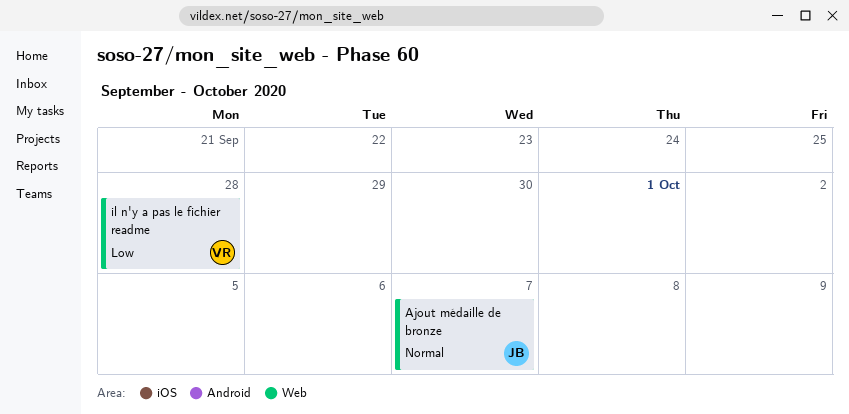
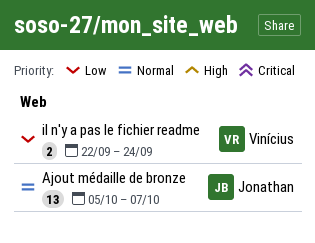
il n'y a pas le fichier readme, due: Sep 28 -> Sep 24

